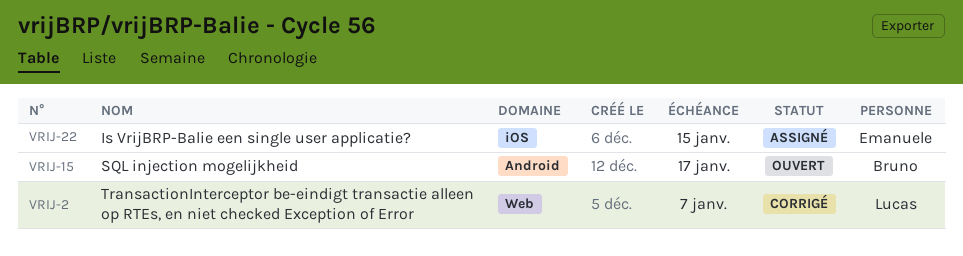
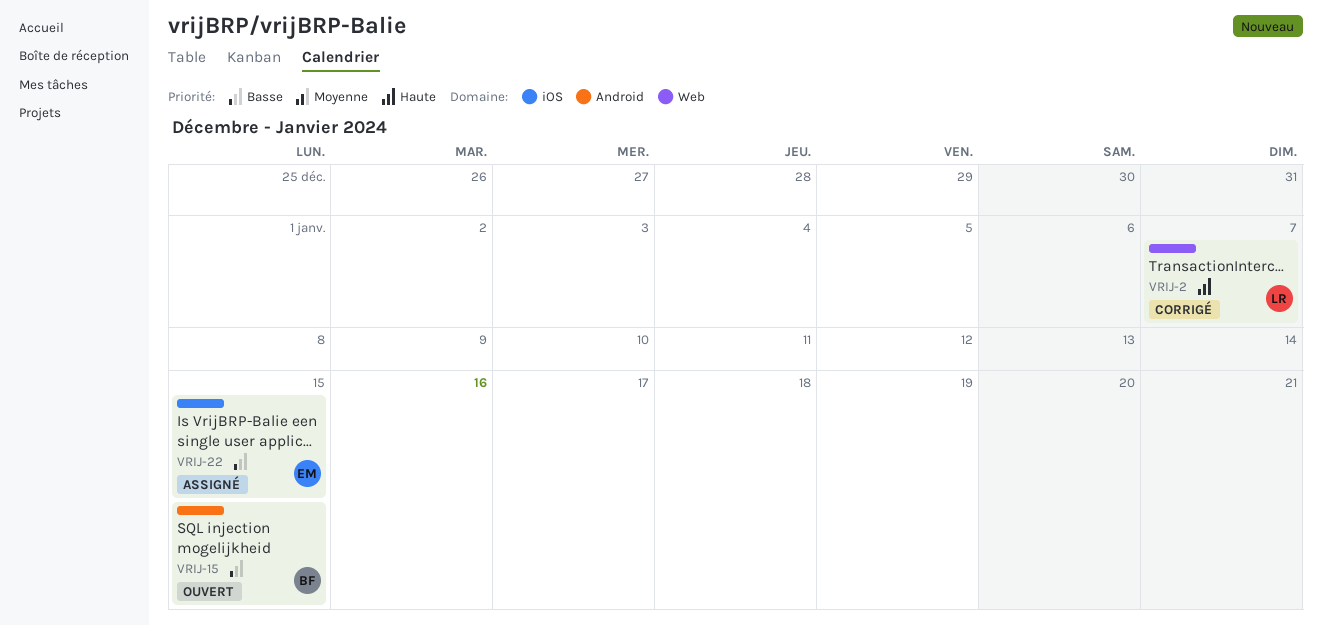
VRIJ-15, due: Jan 17 -> Jan 15

